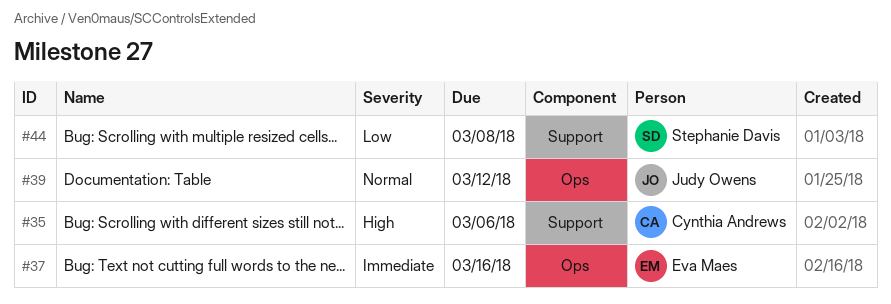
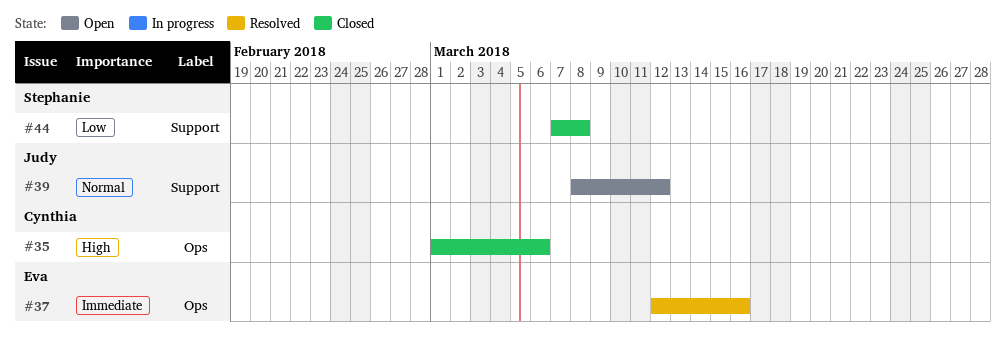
#35, label: Support -> Ops
#39, label: Ops -> Support

